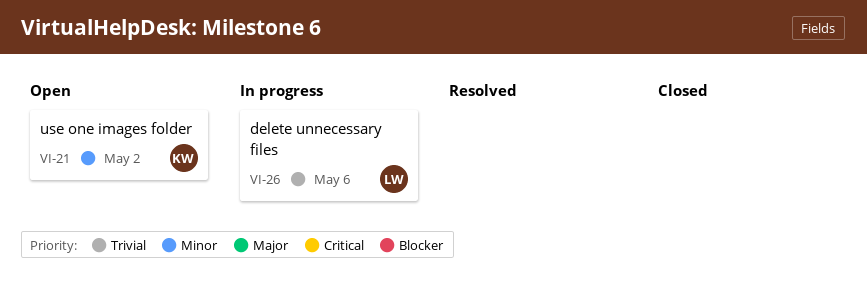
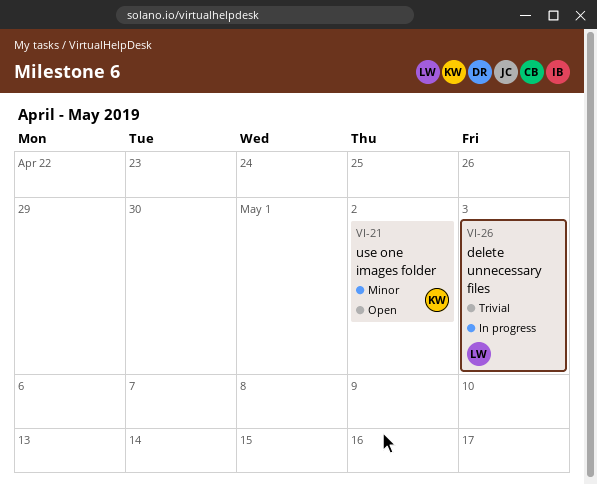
VI-26, due: May 6 -> May 3

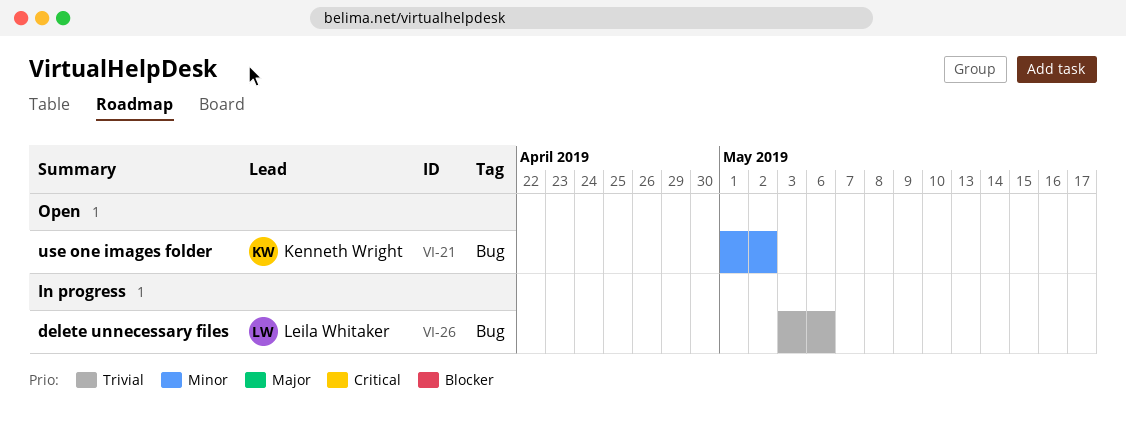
VI-26, due: May 3 -> May 6

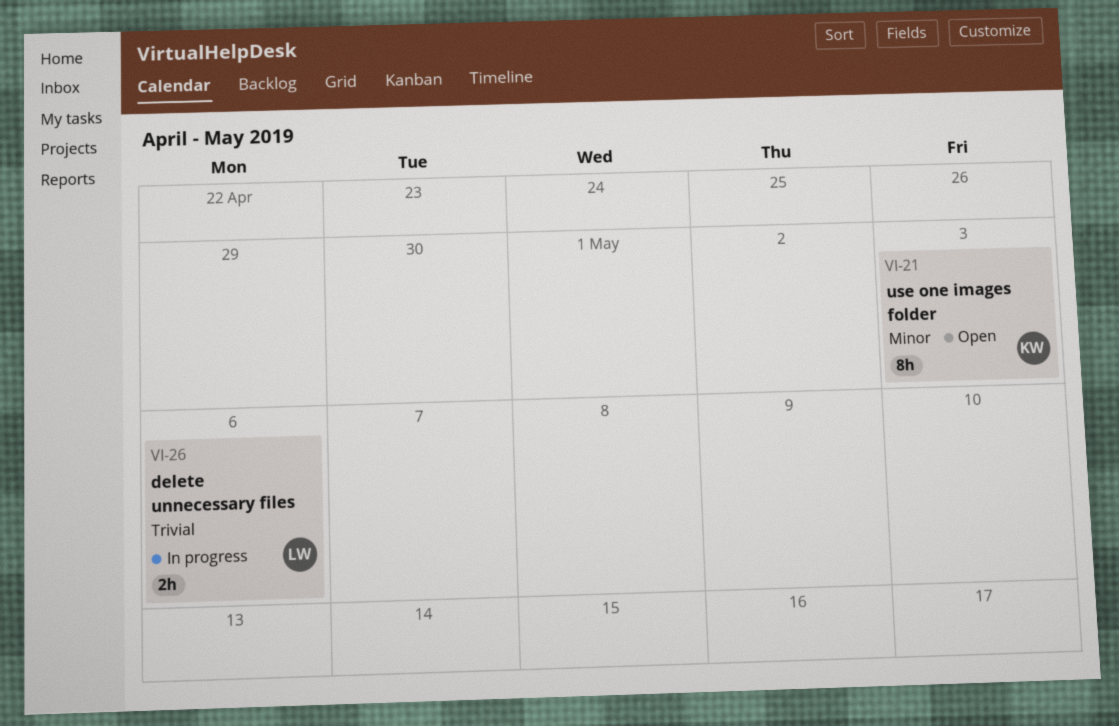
VI-21, due: May 2 -> May 3

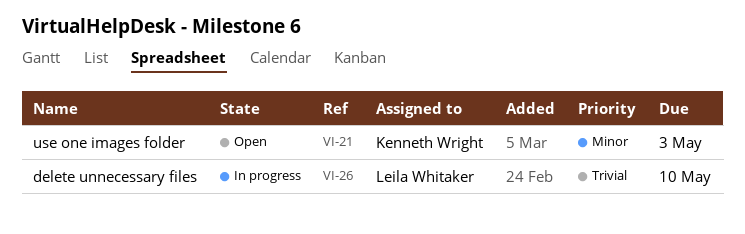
VI-26, due: May 6 -> May 10

